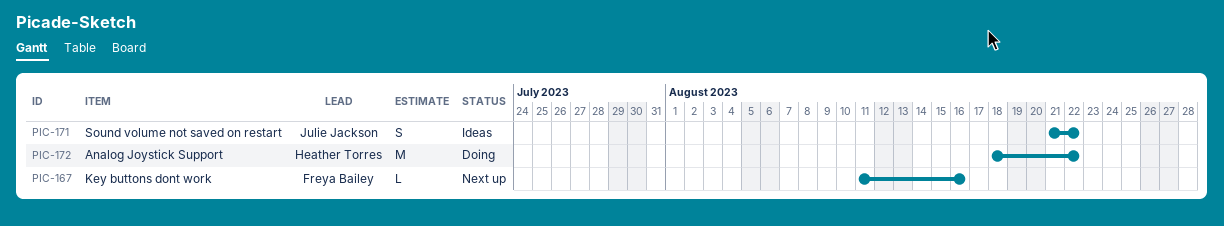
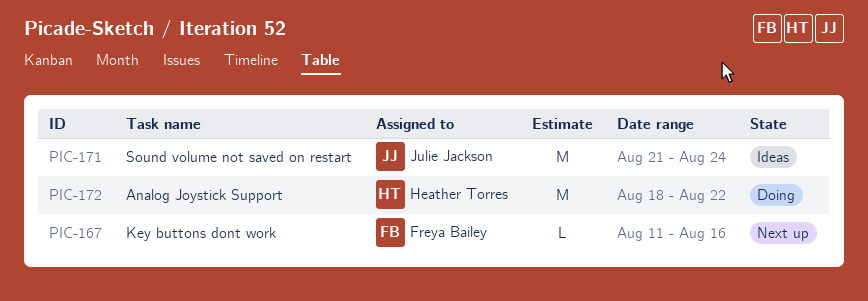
PIC-171, estimate: S -> M
PIC-171, due: Aug 22 -> Aug 24

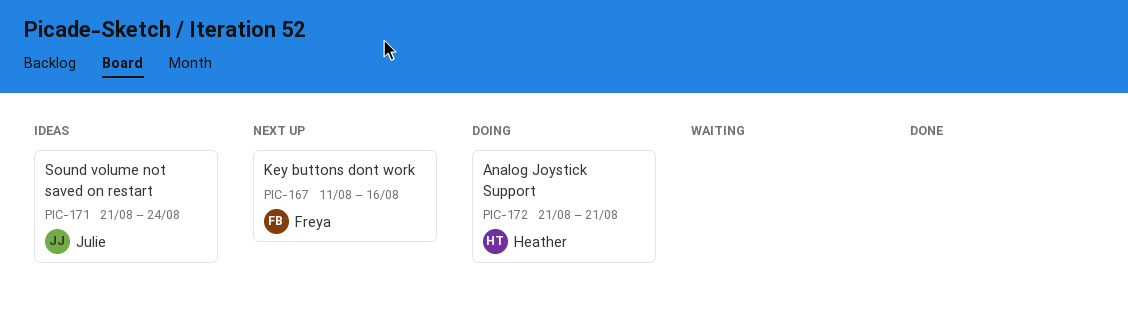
PIC-172, start: Aug 18 -> Aug 21
PIC-172, due: Aug 22 -> Aug 21

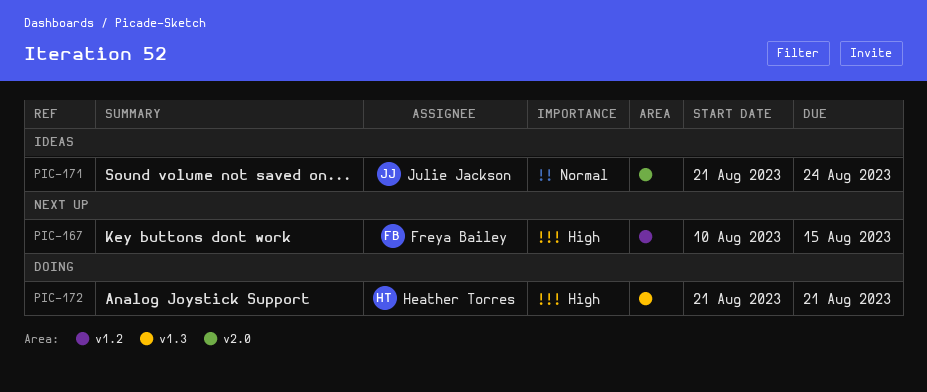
PIC-167, start: Aug 11 -> Aug 10
PIC-167, due: Aug 16 -> Aug 15

